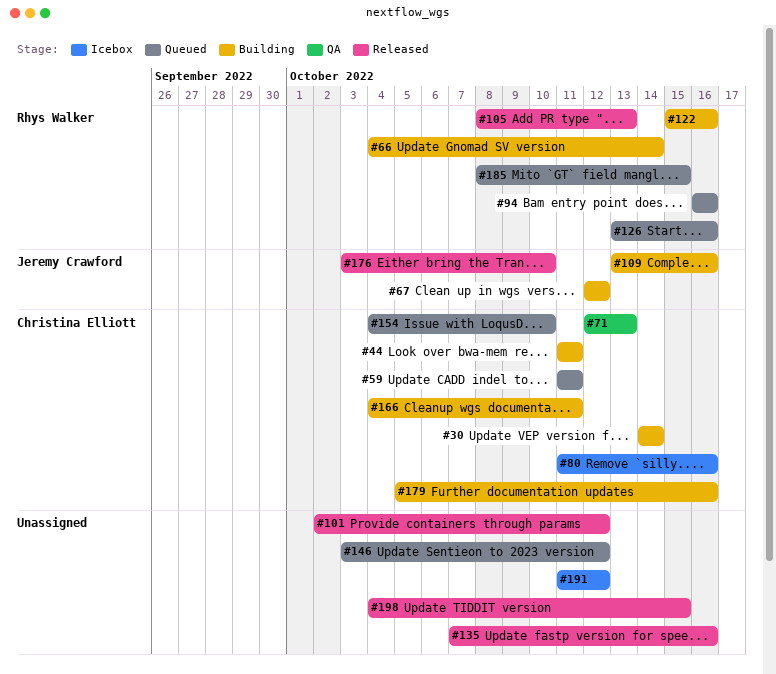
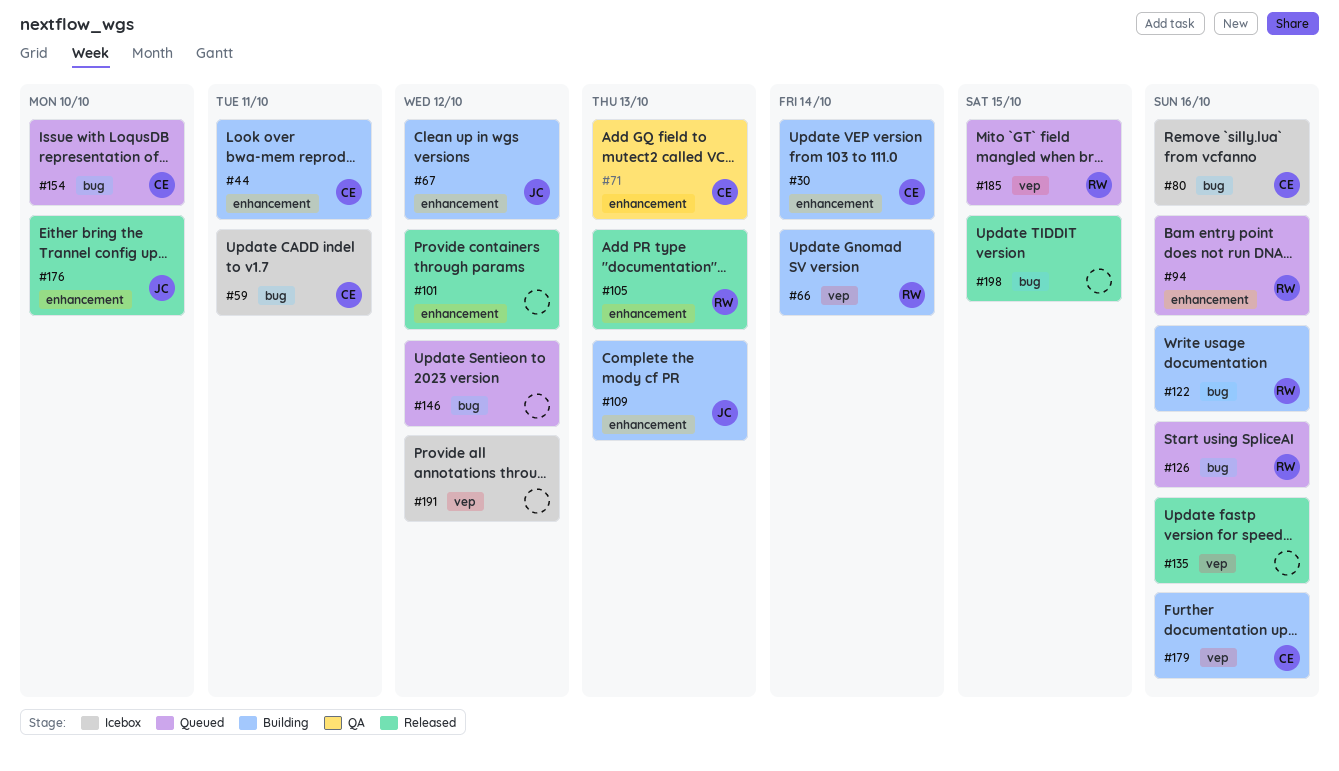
#59, status: Queued -> Icebox
#109, due: Oct 16 -> Oct 13
#166: present -> none

